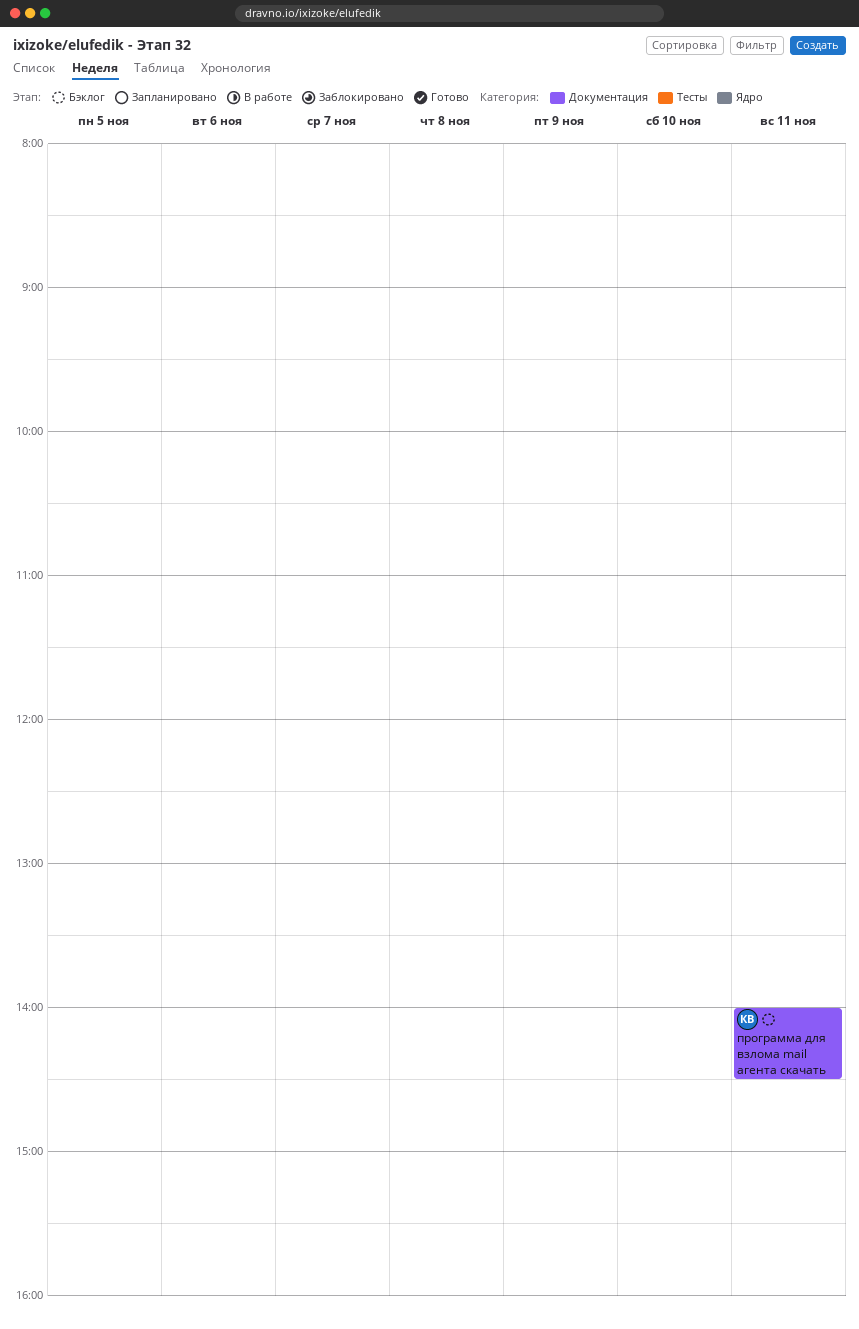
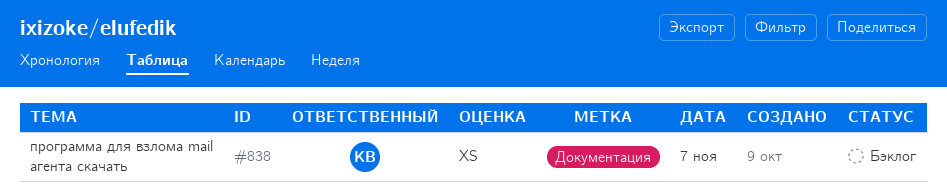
программа для взлома mail агента скачать, day: Nov 11 -> Nov 7

